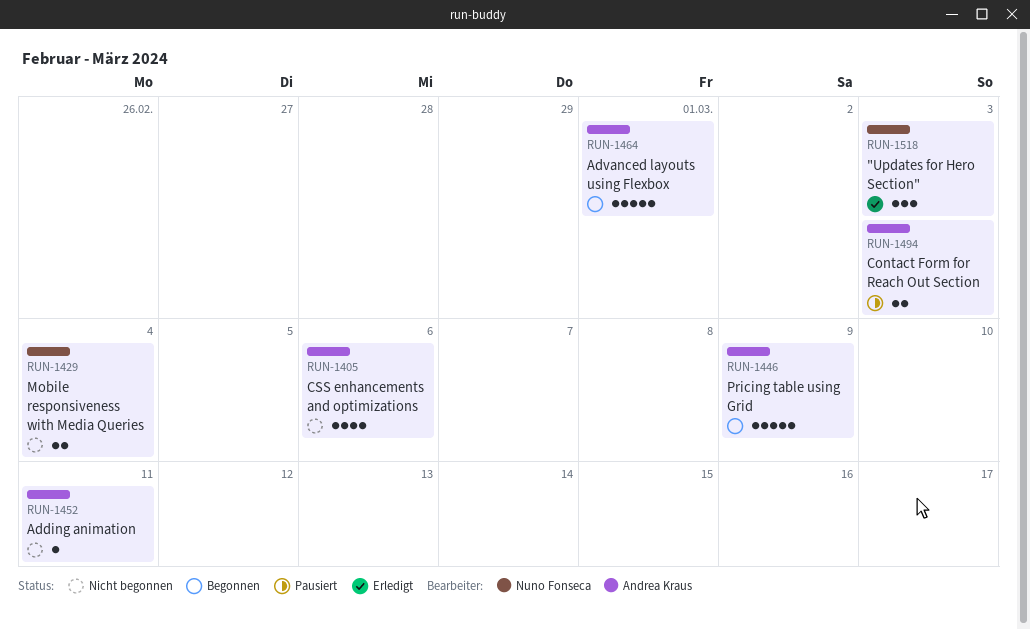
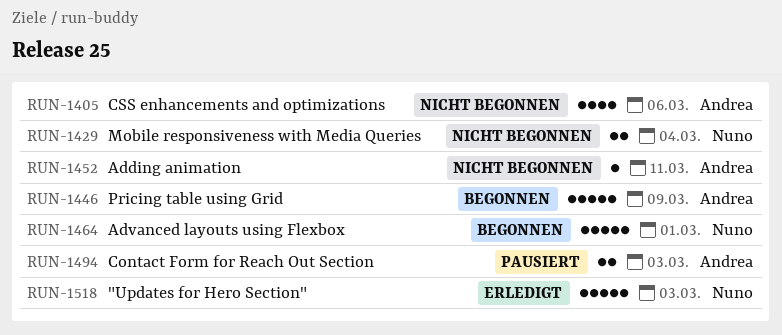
RUN-1464, owner: Andrea Kraus -> Nuno Fonseca
RUN-1518, estimate: 3 -> 5

